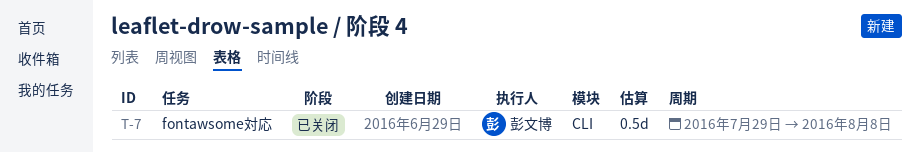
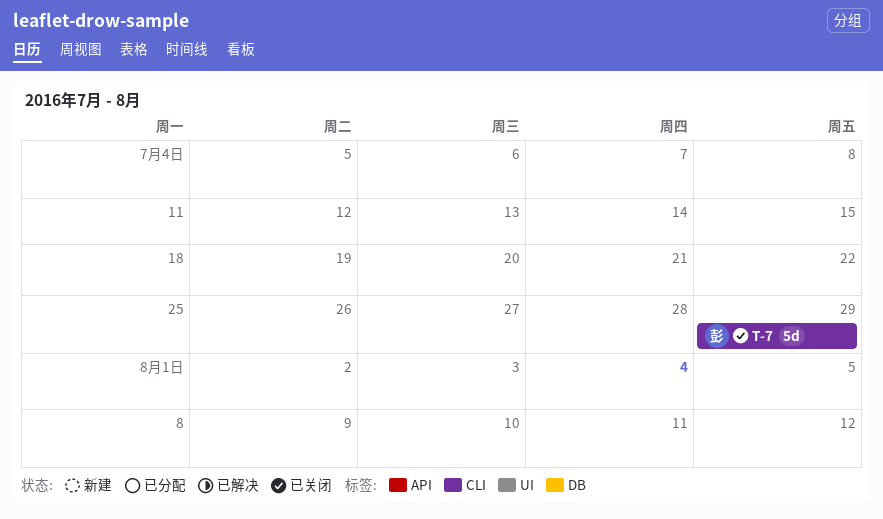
T-7, estimate: 0.5d -> 5d
T-7, due: Aug 8 -> Jul 29

